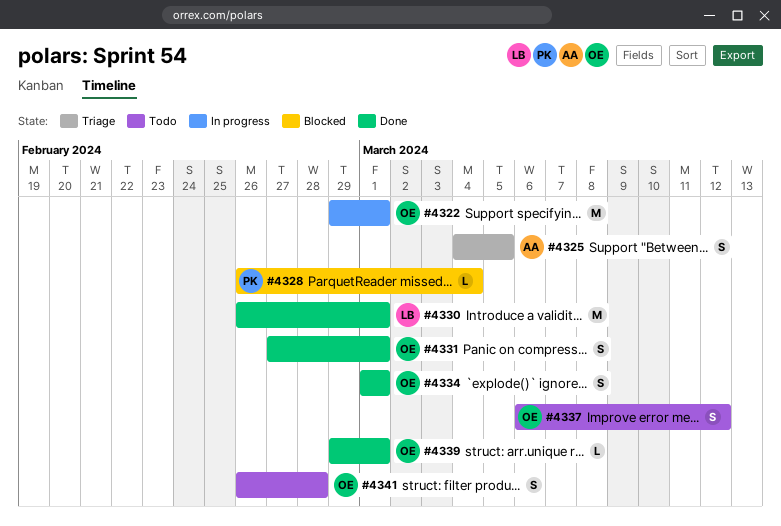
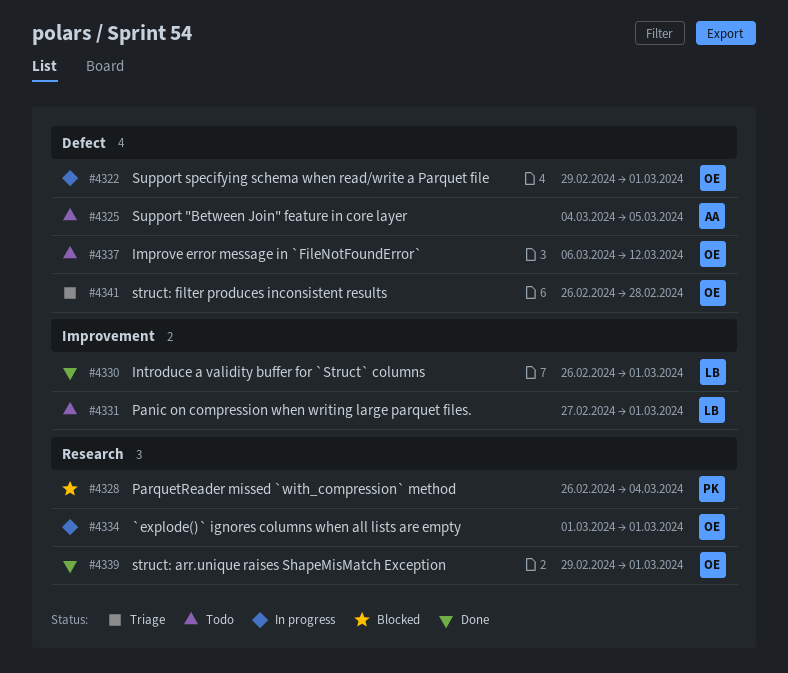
#4325, status: Triage -> Todo
#4331, status: Done -> Todo
#4331, owner: OE -> LB
#4334, status: Done -> In progress
#4341, status: Todo -> Triage

